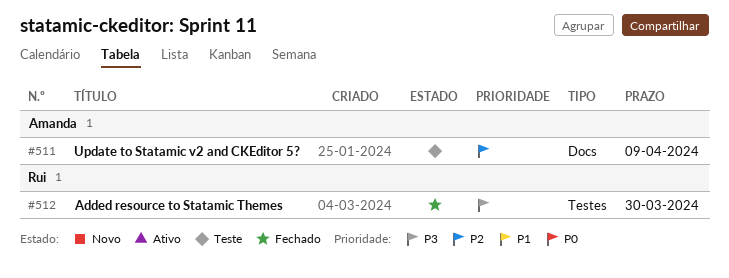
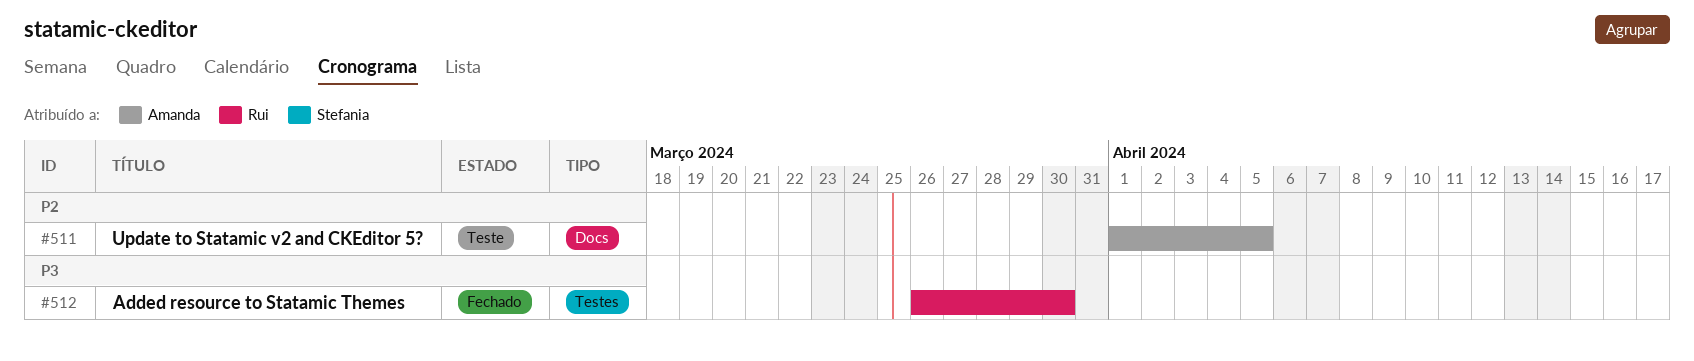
#511, due: Apr 9 -> Apr 5

